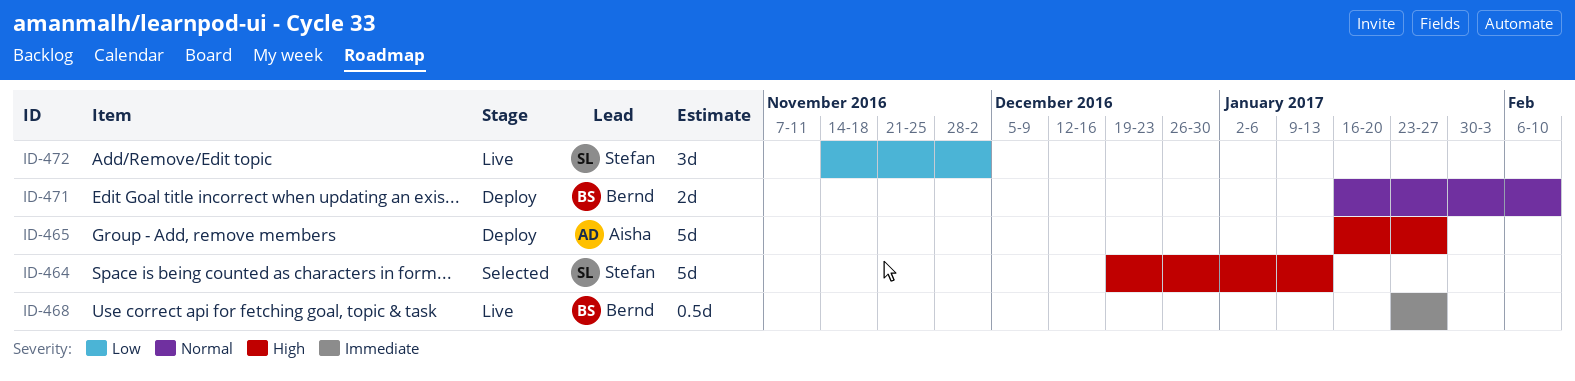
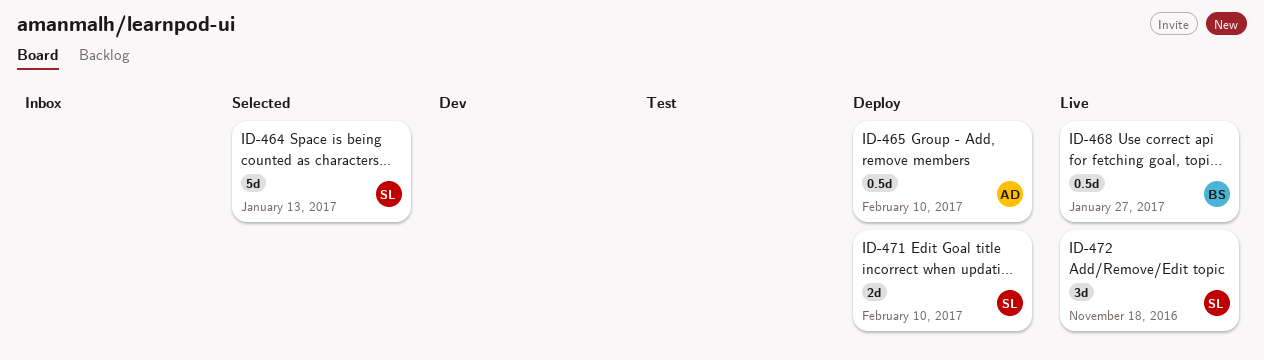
ID-465, estimate: 5d -> 0.5d
ID-465, due: Jan 27 -> Feb 10
ID-471, owner: Bernd -> Stefan
ID-472, due: Dec 2 -> Nov 18

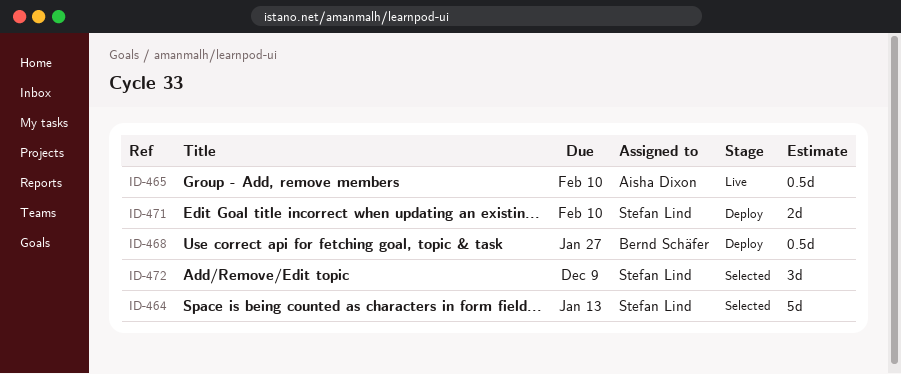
ID-465, status: Deploy -> Live
ID-468, status: Live -> Deploy
ID-472, status: Live -> Selected
ID-472, due: Nov 18 -> Dec 9

